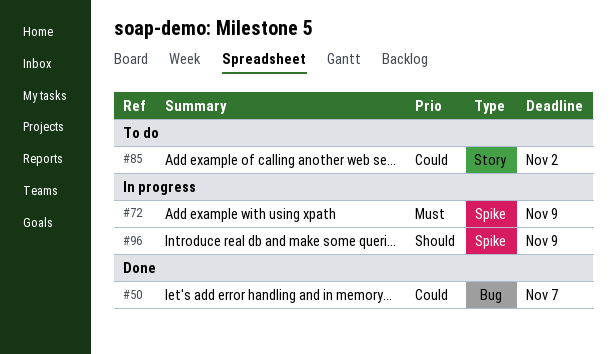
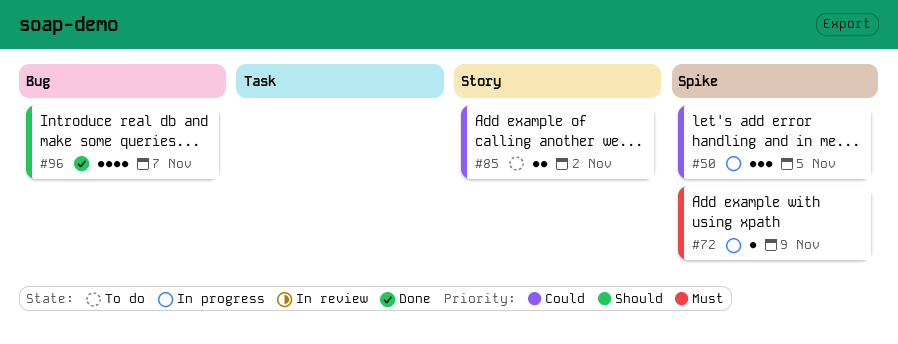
#50, status: Done -> In progress
#50, label: Bug -> Spike
#50, due: Nov 7 -> Nov 5
#96, status: In progress -> Done
#96, label: Spike -> Bug
#96, due: Nov 9 -> Nov 7

